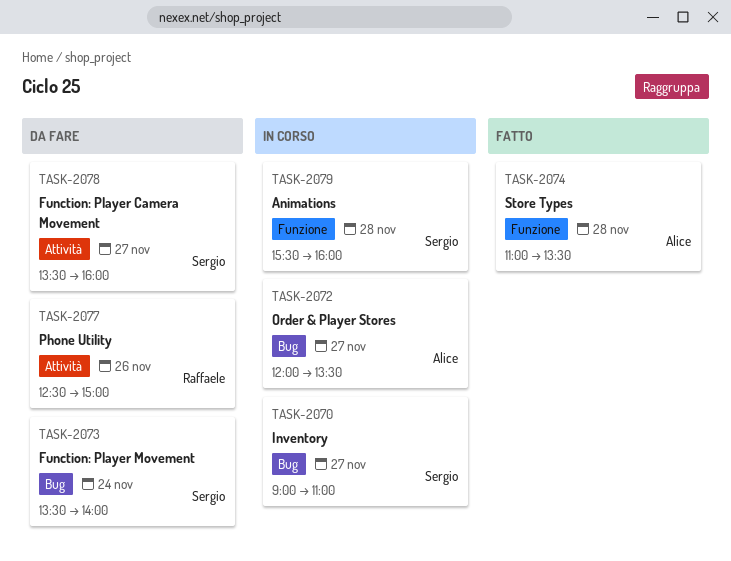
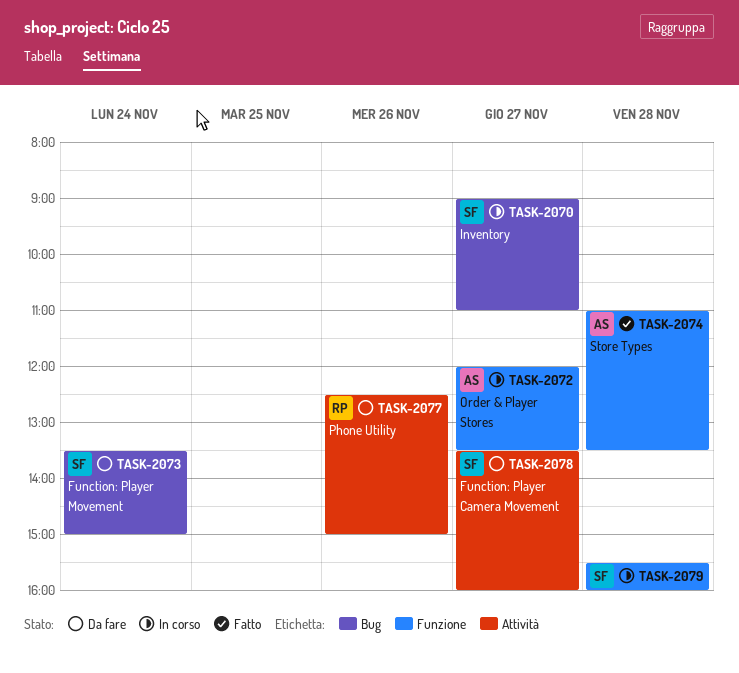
TASK-2072, label: Bug -> Funzione
TASK-2073, ends: 14:00 -> 15:00

